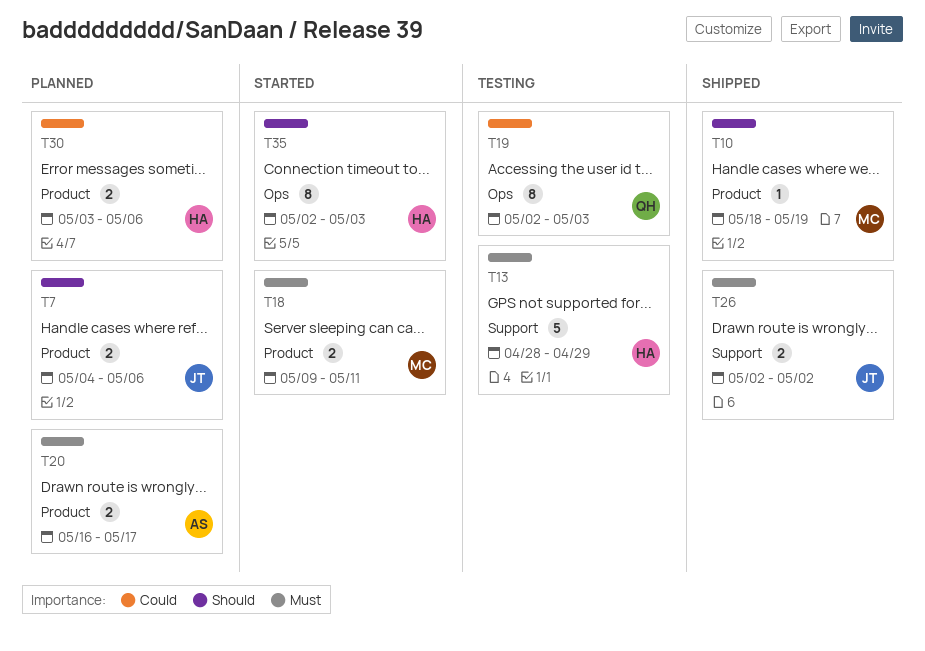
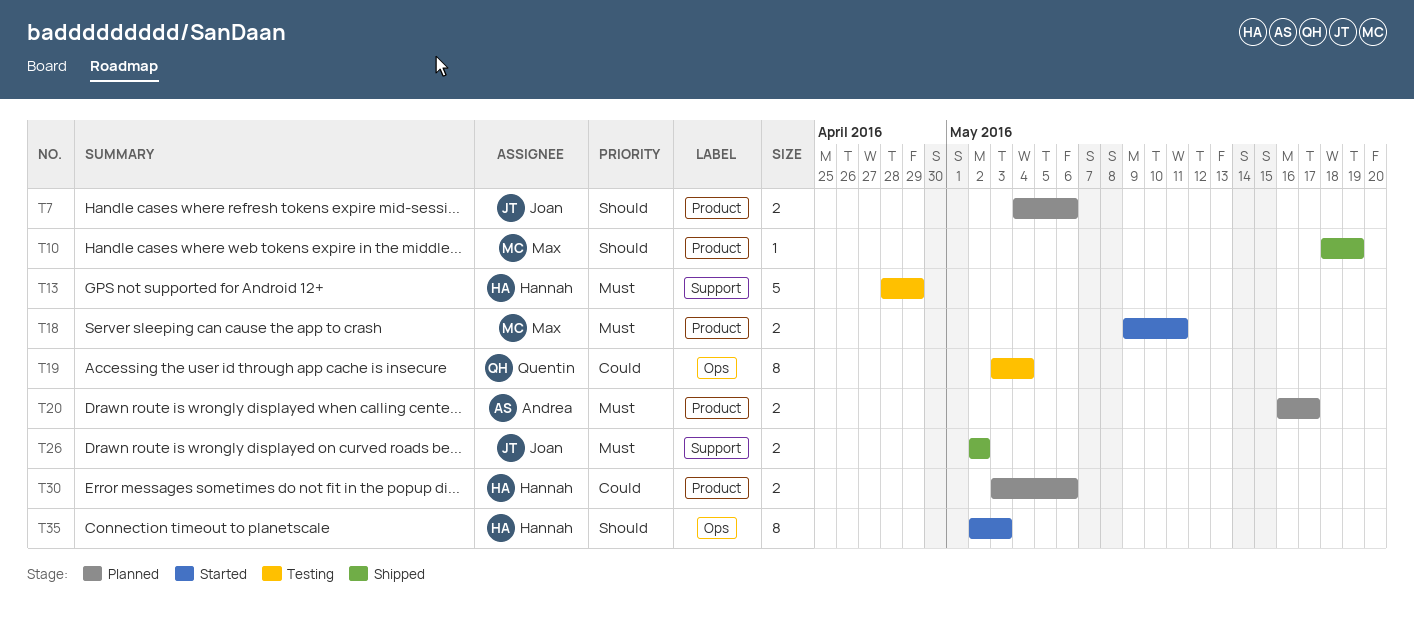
T19, start: May 2 -> May 3
T19, due: May 3 -> May 4

